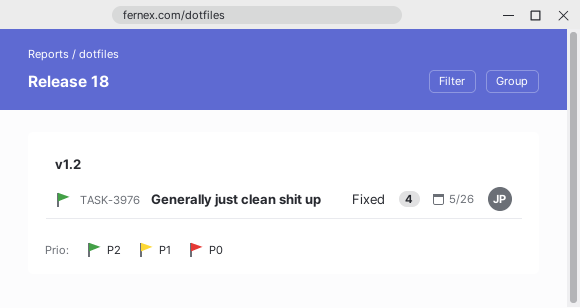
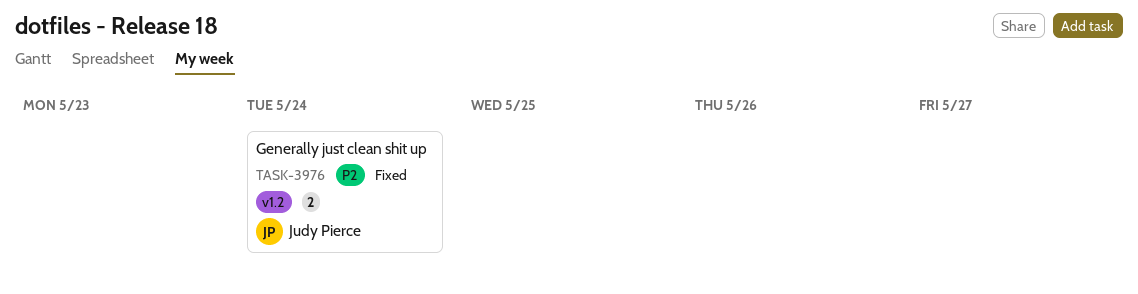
TASK-3976, estimate: 4 -> 2
TASK-3976, due: May 26 -> May 24

